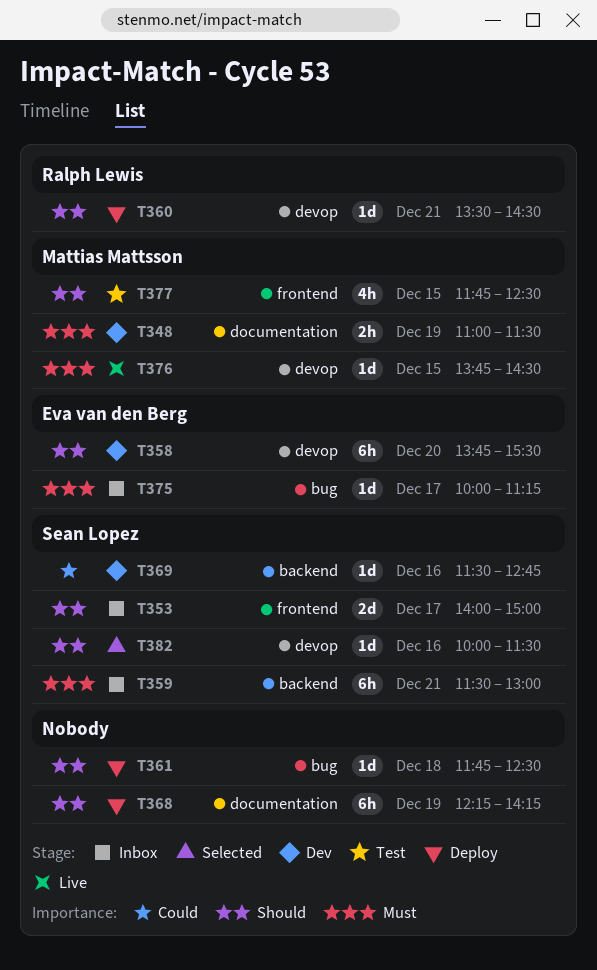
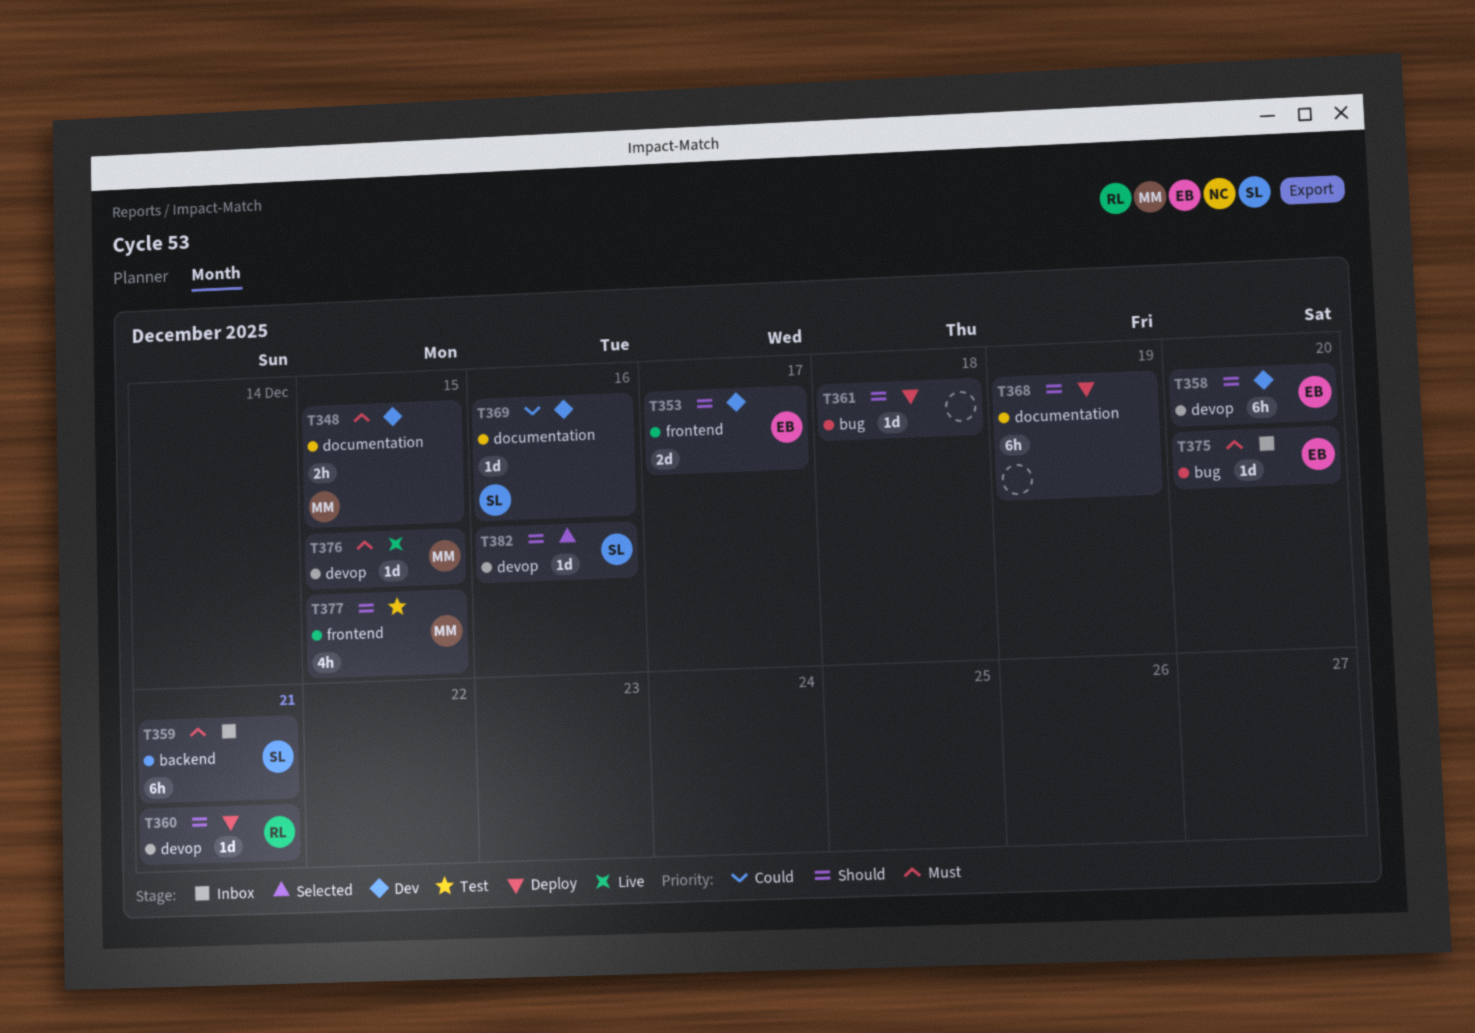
T348, day: Dec 19 -> Dec 15
T353, status: Inbox -> Dev
T353, owner: Sean Lopez -> Eva van den Berg
T369, label: backend -> documentation
T375, day: Dec 17 -> Dec 20

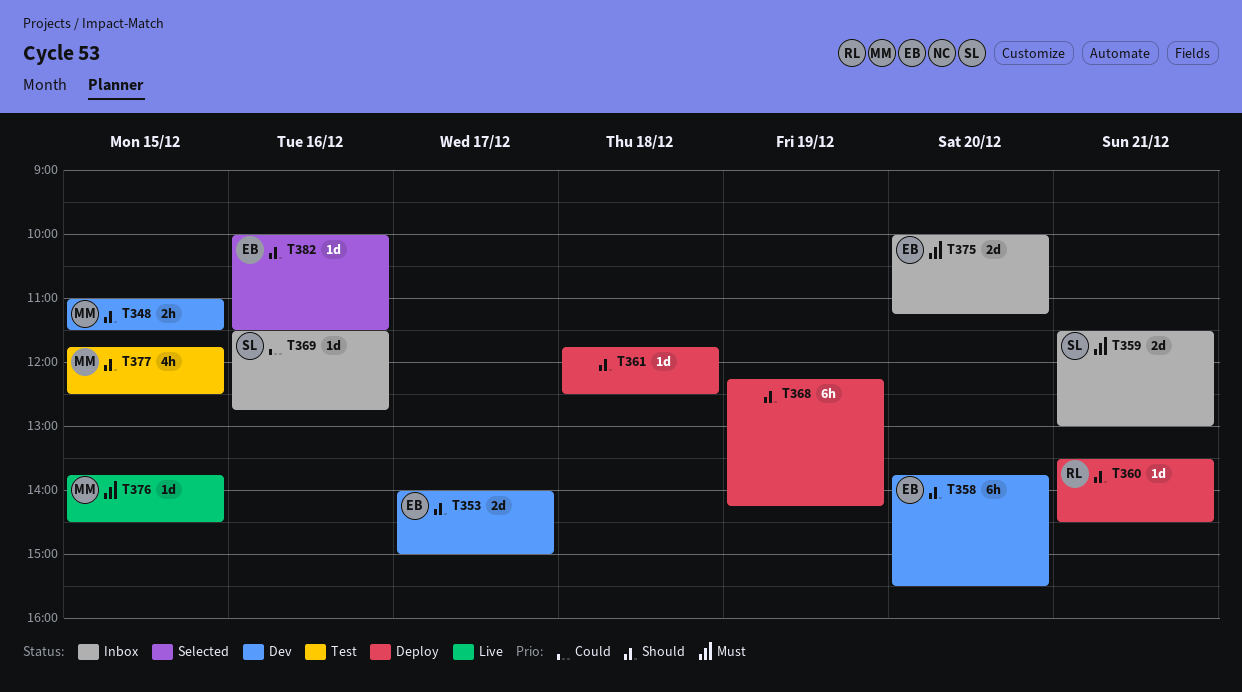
T348, priority: Must -> Should
T359, estimate: 6h -> 2d
T369, status: Dev -> Inbox
T375, estimate: 1d -> 2d
T382, owner: SL -> EB

